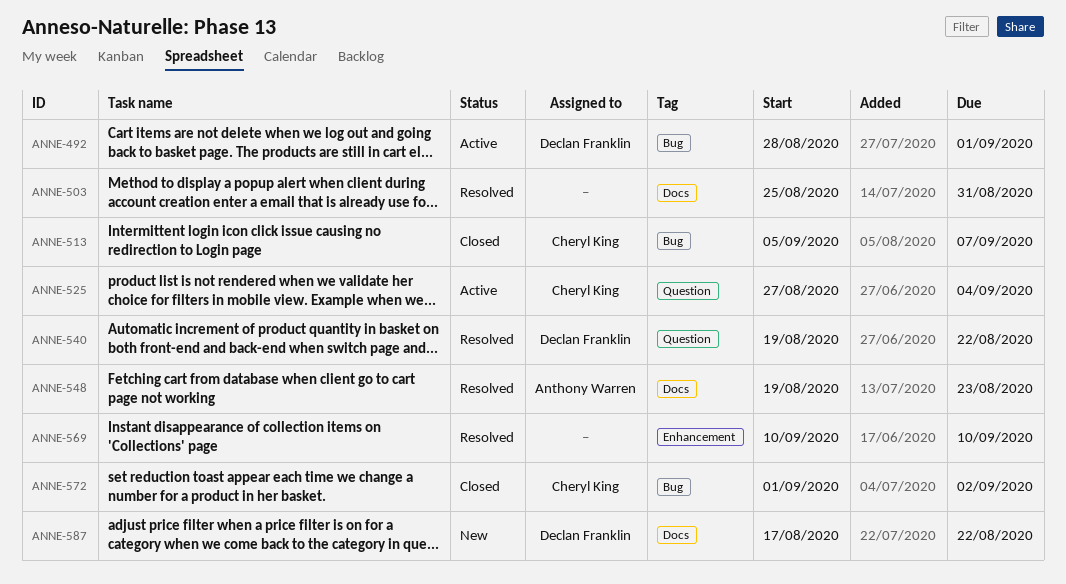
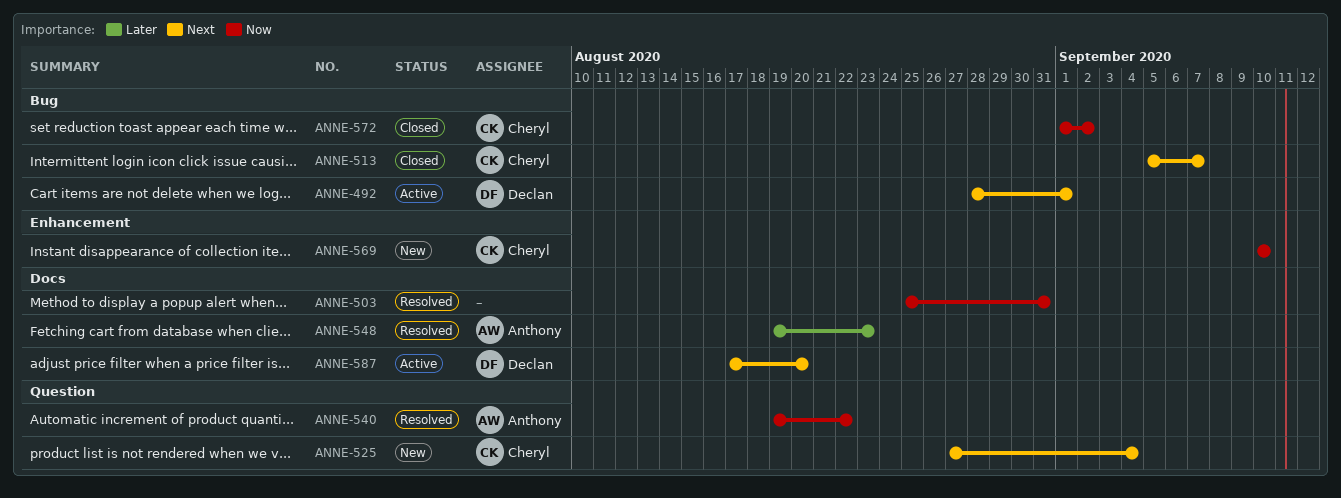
ANNE-525, status: Active -> New
ANNE-540, owner: Declan Franklin -> Anthony Warren
ANNE-569, status: Resolved -> New
ANNE-569, owner: none -> Cheryl King
ANNE-587, status: New -> Active
ANNE-587, due: Aug 22 -> Aug 20

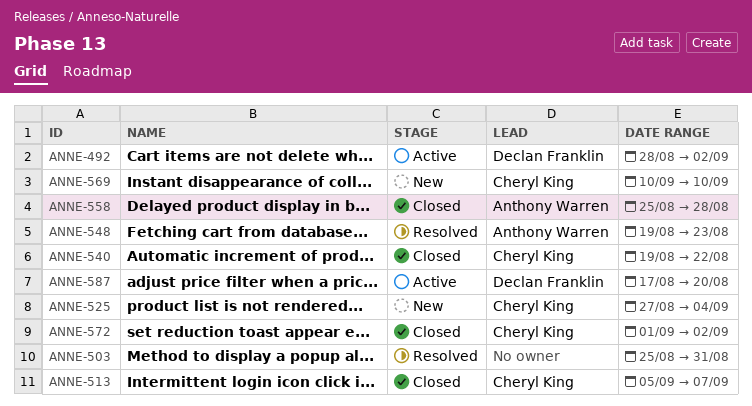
ANNE-492, due: Sep 1 -> Sep 2
ANNE-540, status: Resolved -> Closed
ANNE-540, owner: Anthony Warren -> Cheryl King
ANNE-558: none -> present

